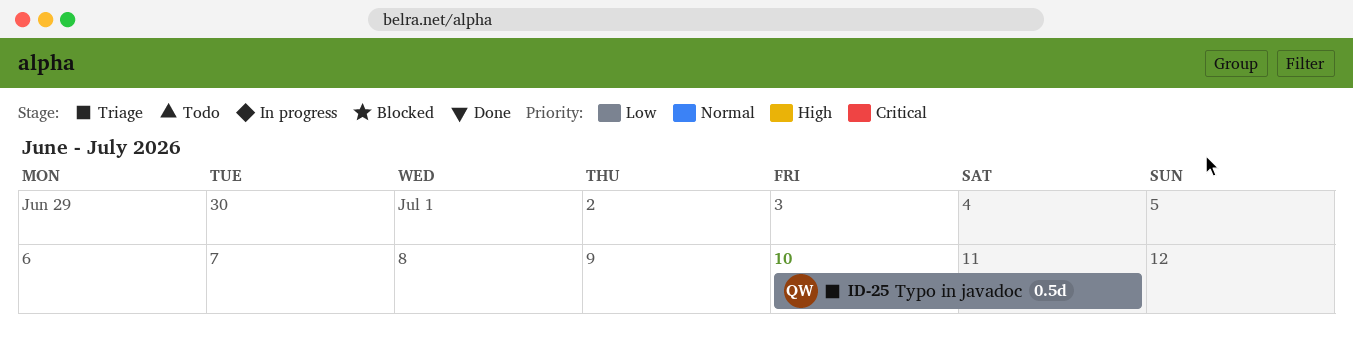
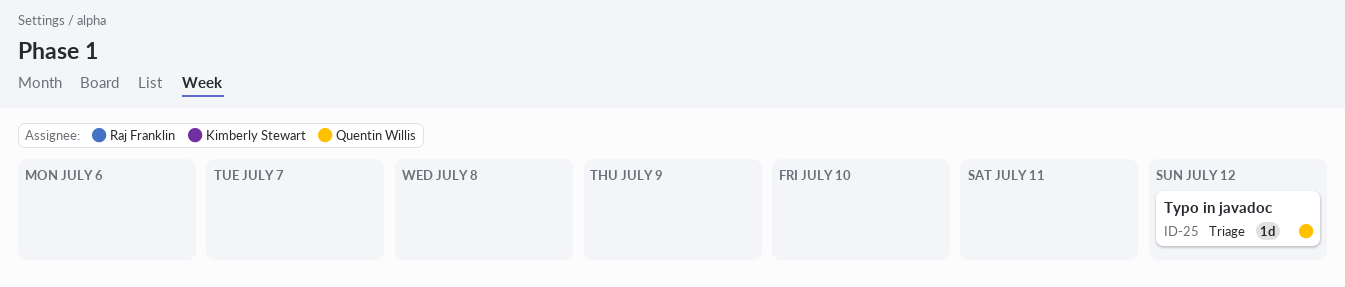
ID-25, estimate: 0.5d -> 1d
ID-25, due: Jul 11 -> Jul 12

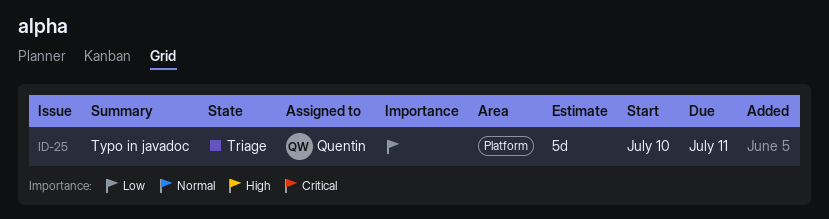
ID-25, estimate: 1d -> 5d
ID-25, due: Jul 12 -> Jul 11

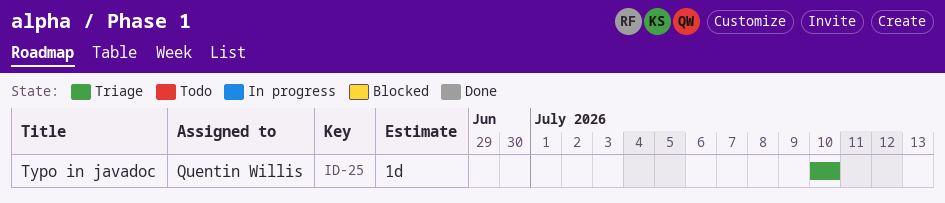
ID-25, estimate: 5d -> 1d
ID-25, due: Jul 11 -> Jul 10

